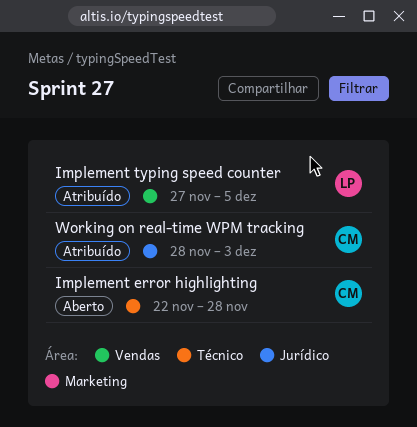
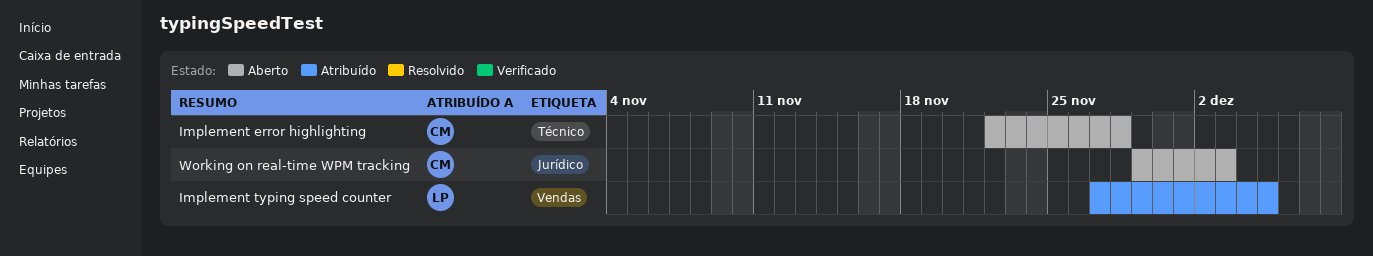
Working on real-time WPM tracking, status: Atribuído -> Aberto
Working on real-time WPM tracking, start: Nov 28 -> Nov 29

